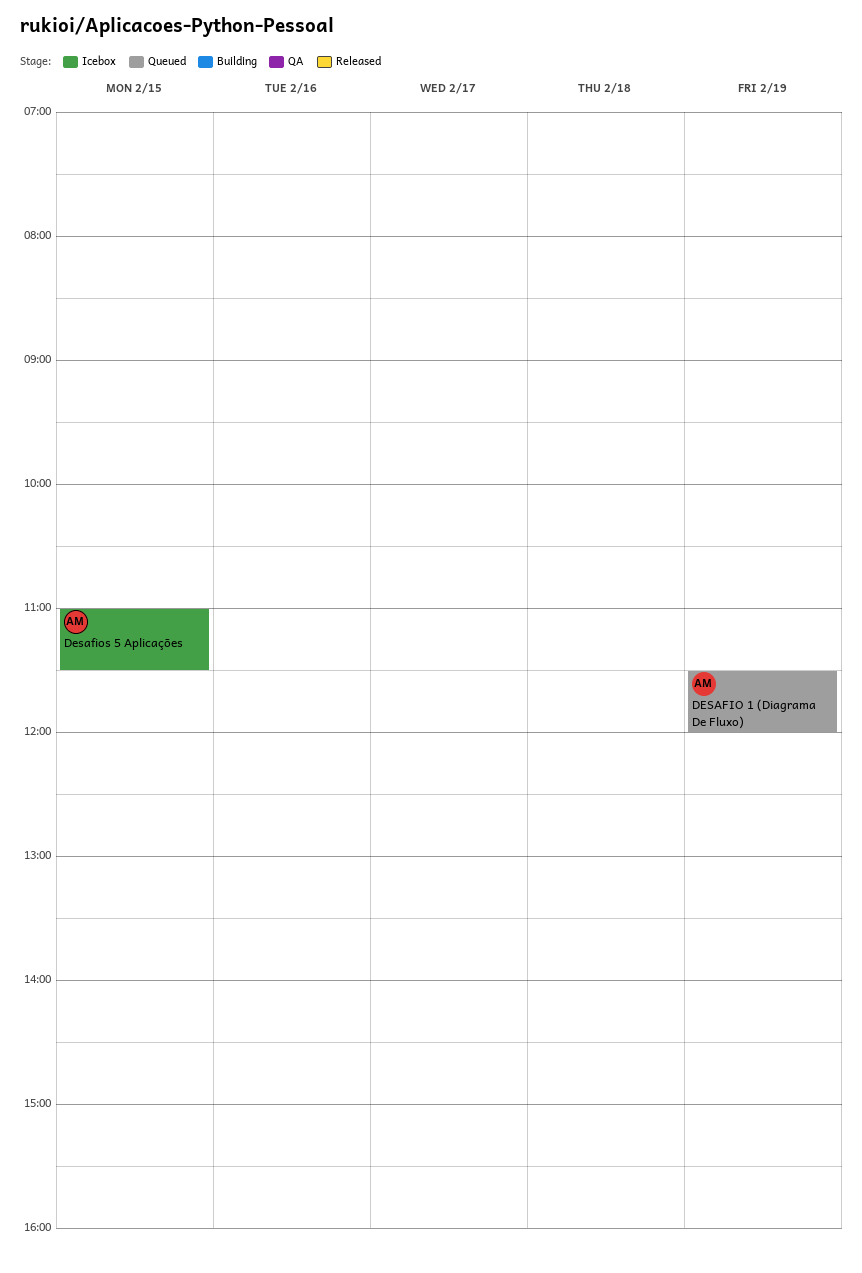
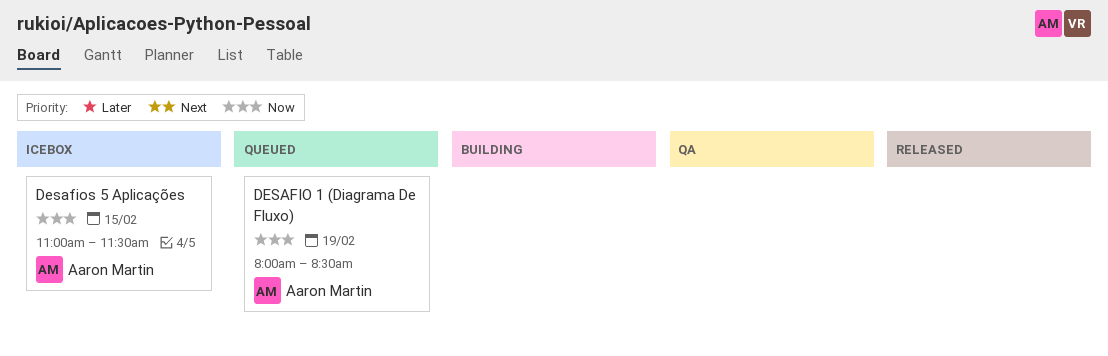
DESAFIO 1 (Diagrama De Fluxo), begins: 11:30 -> 08:00
DESAFIO 1 (Diagrama De Fluxo), ends: 12:00 -> 08:30

